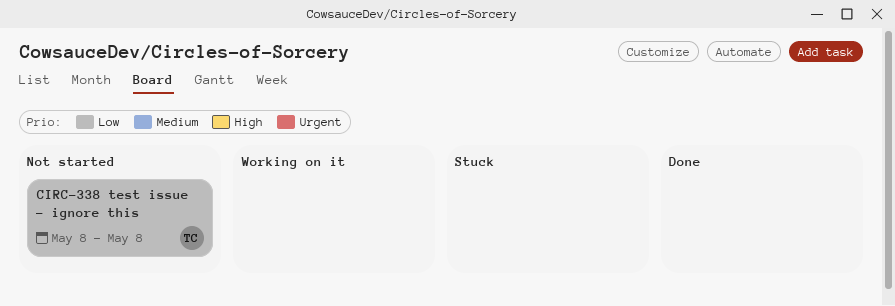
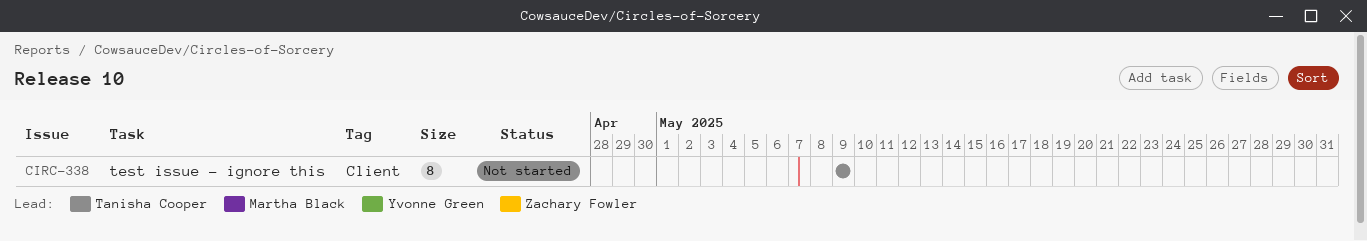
CIRC-338, start: May 8 -> May 9
CIRC-338, due: May 8 -> May 9

